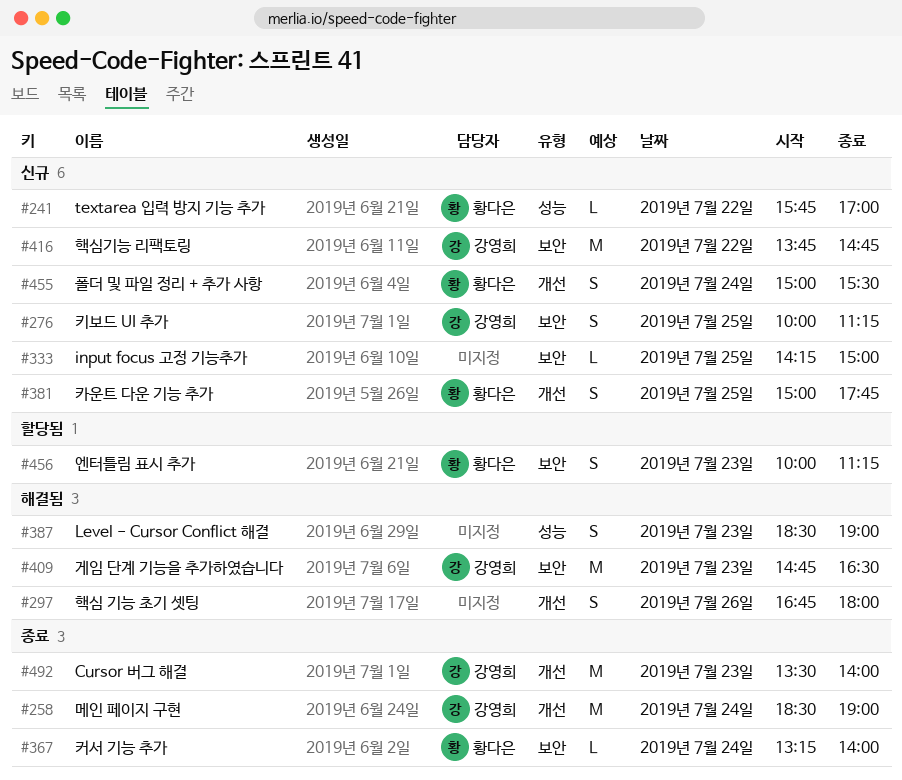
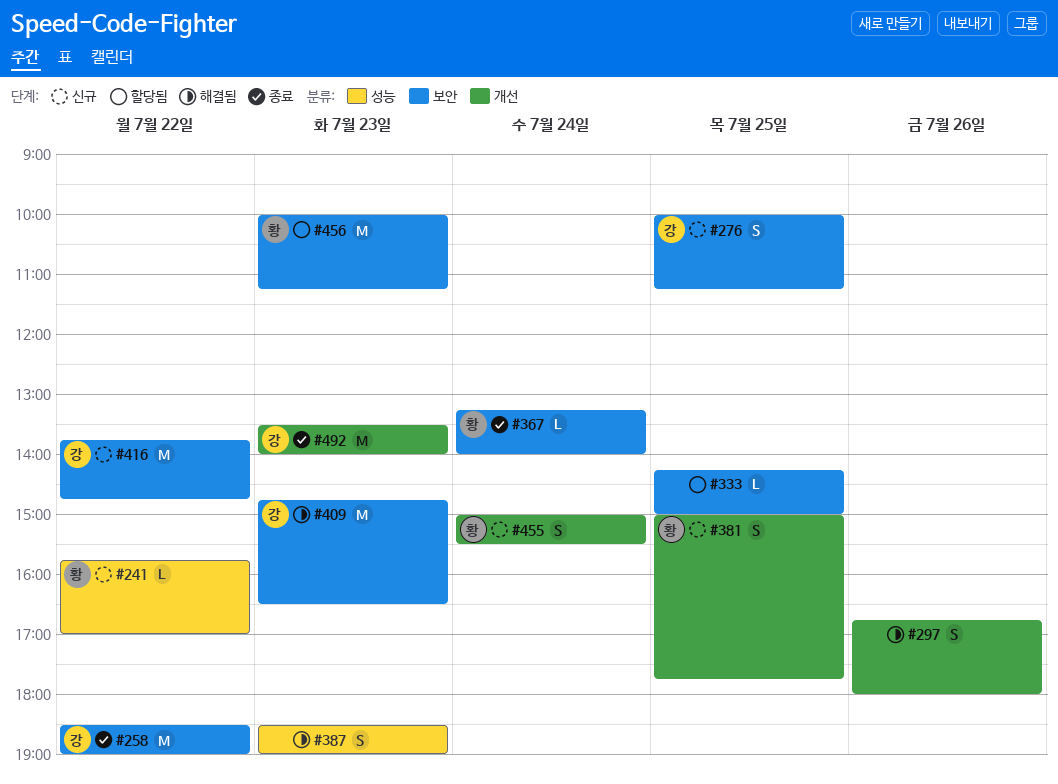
#258, label: 개선 -> 보안
#258, day: Jul 24 -> Jul 22
#333, status: 신규 -> 할당됨
#456, estimate: S -> M

